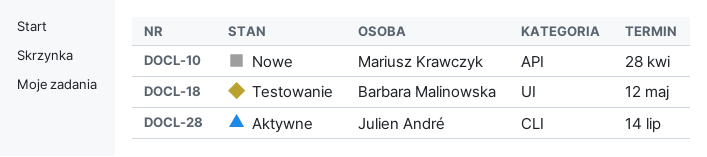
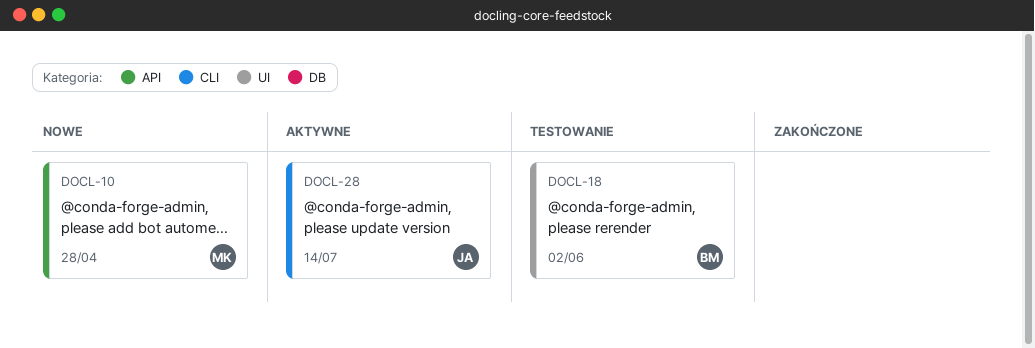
DOCL-18, due: May 12 -> Jun 2

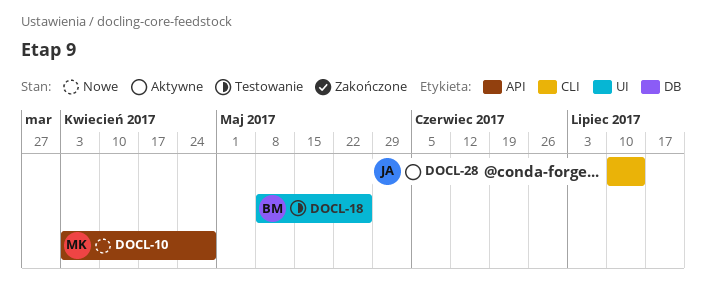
DOCL-18, due: Jun 2 -> May 26

